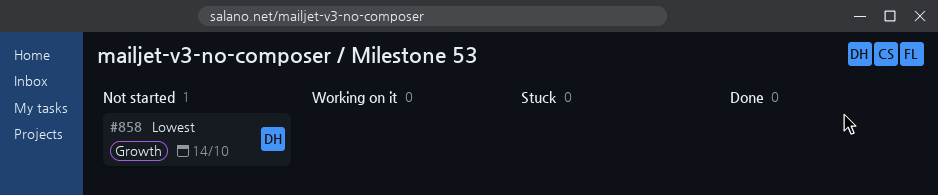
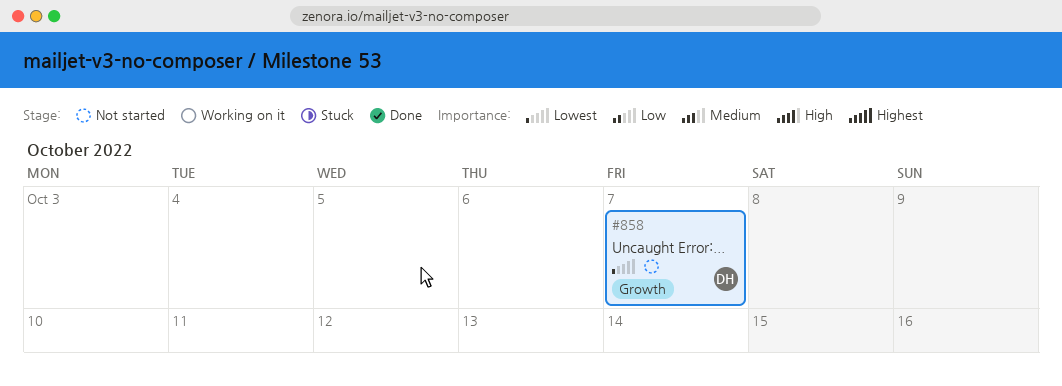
#858, due: Oct 14 -> Oct 7

